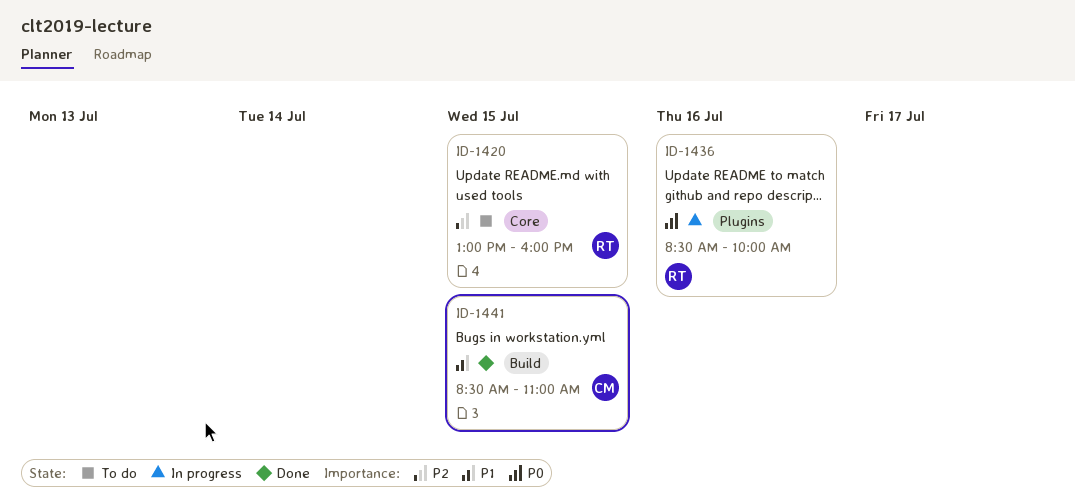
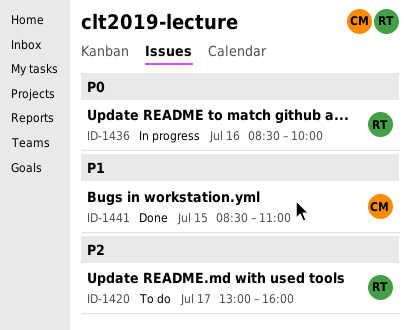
ID-1420, day: Jul 15 -> Jul 17

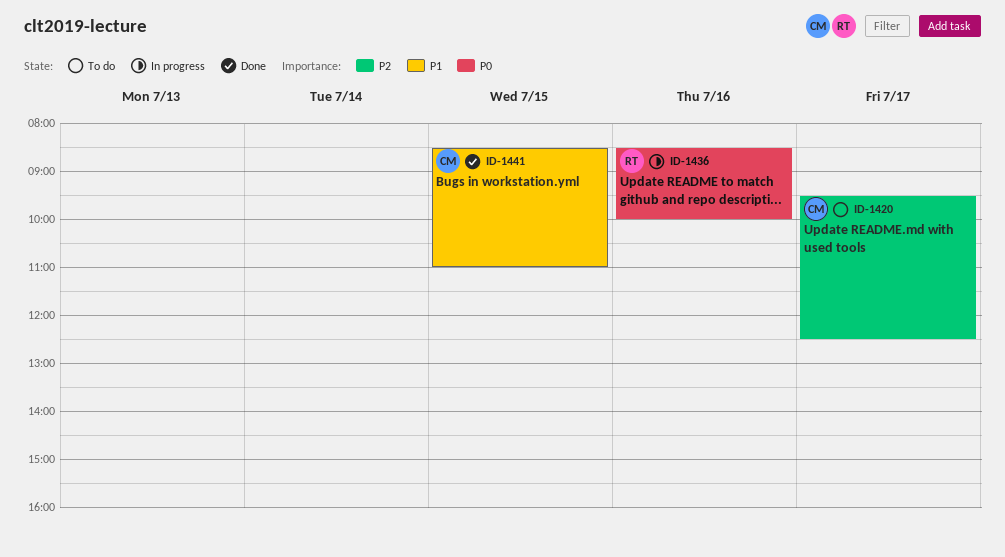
ID-1420, owner: RT -> CM
ID-1420, begins: 13:00 -> 09:30
ID-1420, ends: 16:00 -> 12:30

